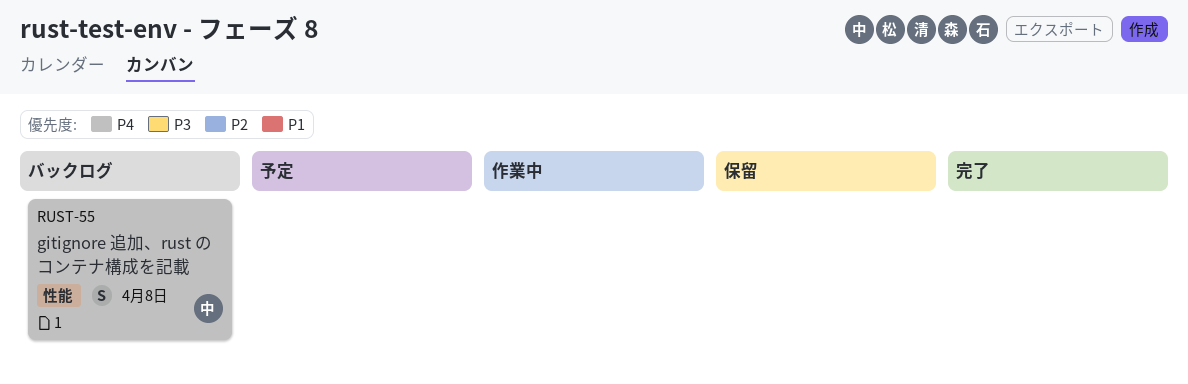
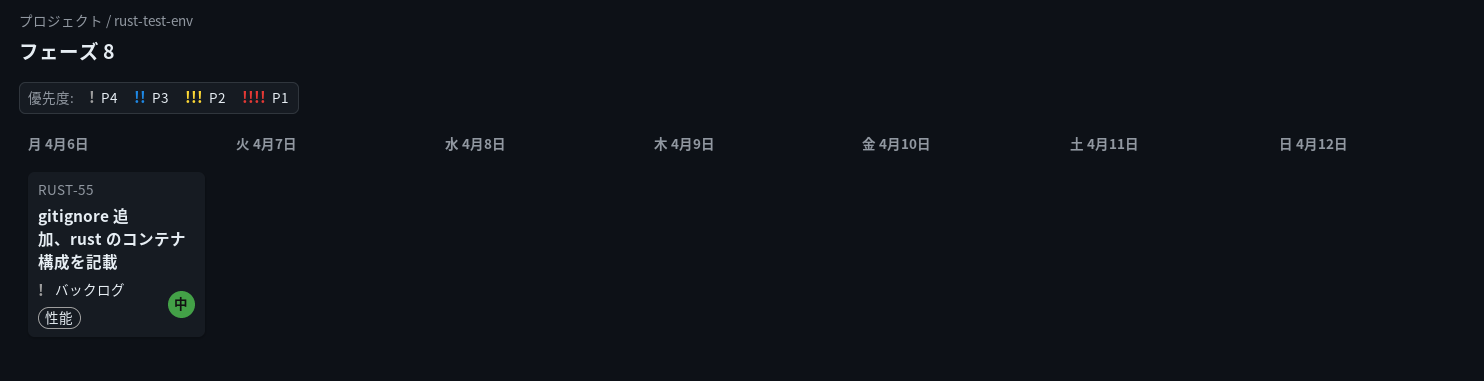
RUST-55, due: Apr 8 -> Apr 6

